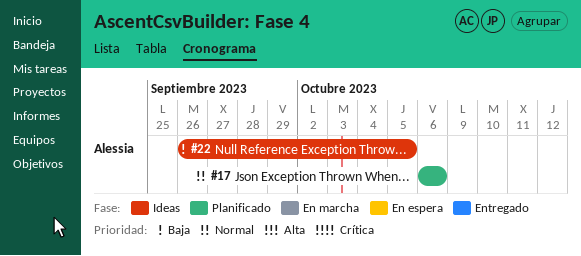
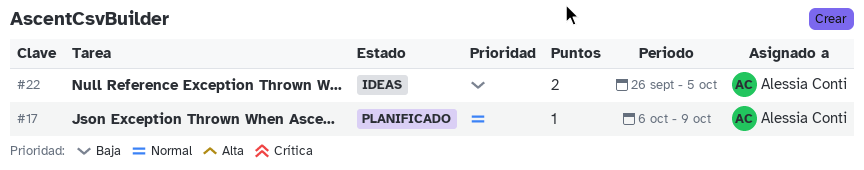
#17, due: Oct 6 -> Oct 9

